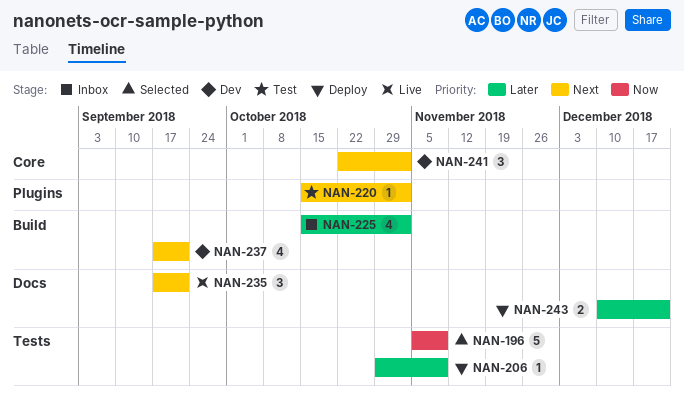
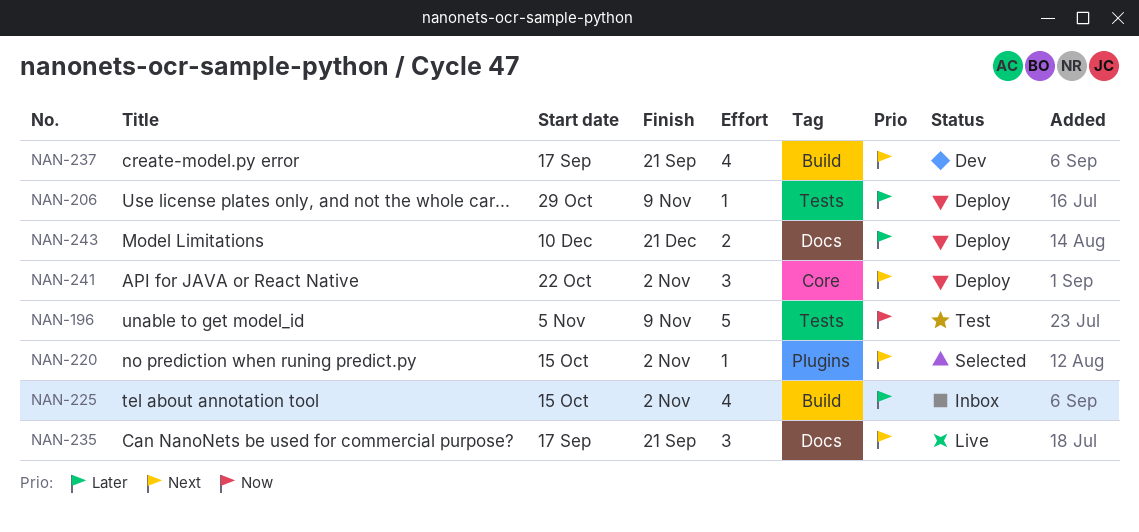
NAN-196, status: Selected -> Test
NAN-220, status: Test -> Selected
NAN-241, status: Dev -> Deploy

